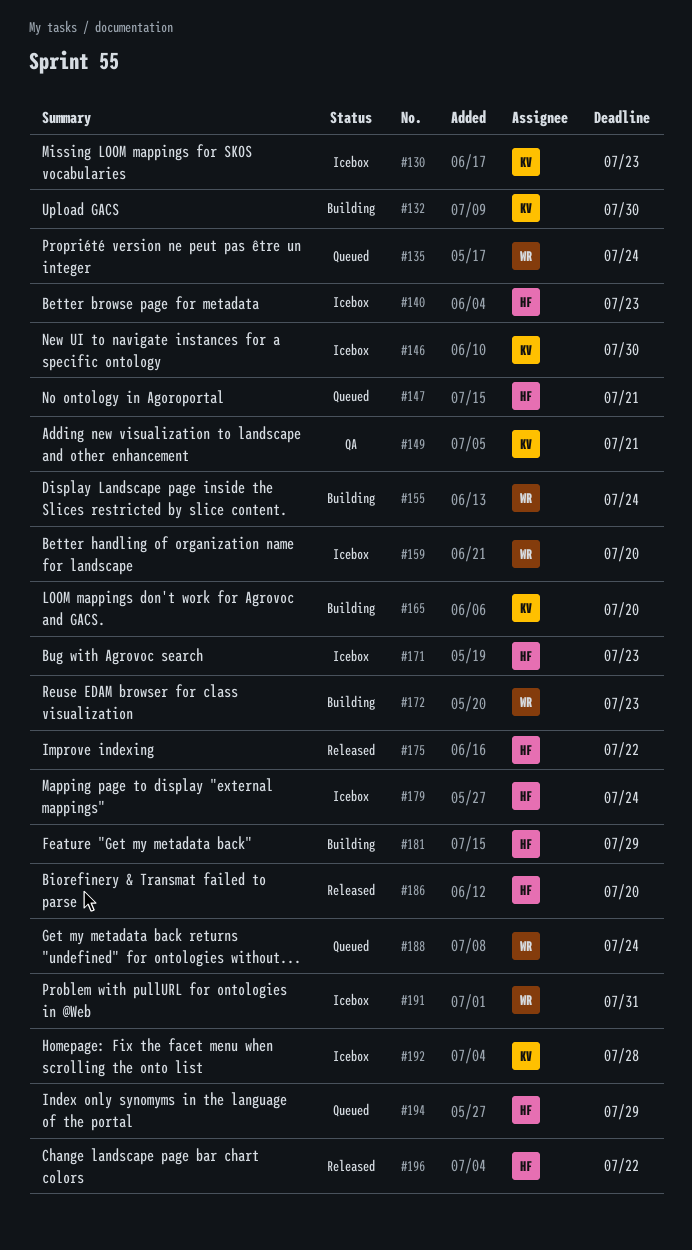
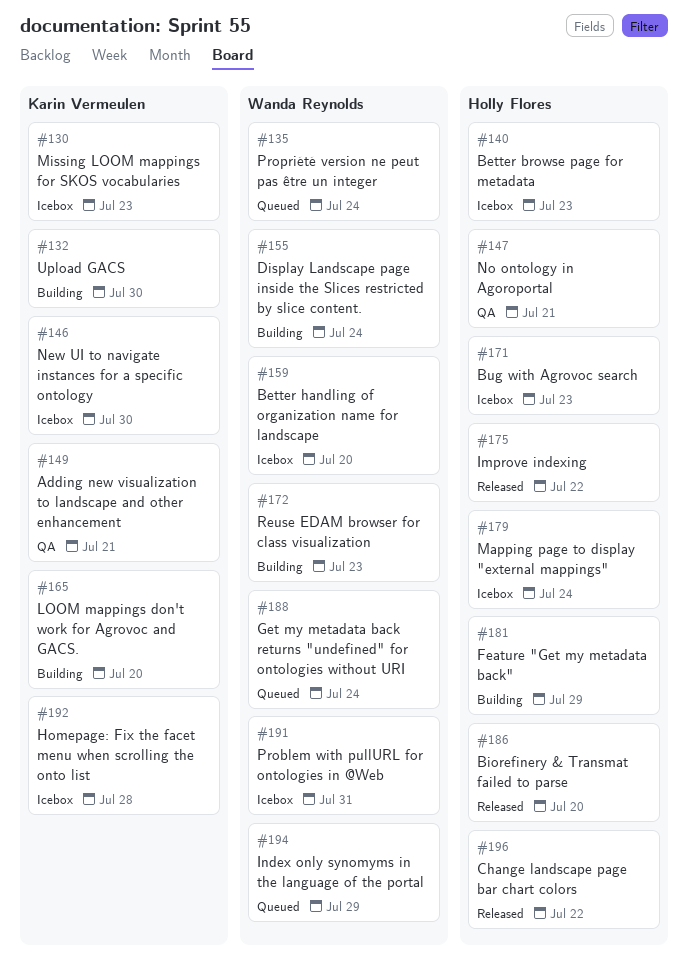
#147, status: Queued -> QA
#194, owner: Holly Flores -> Wanda Reynolds

